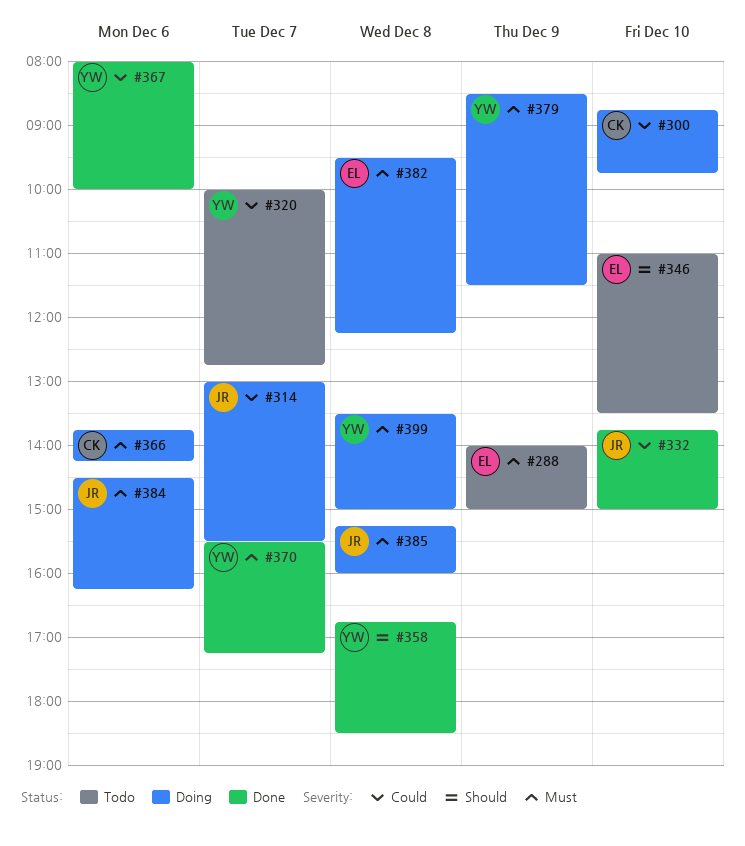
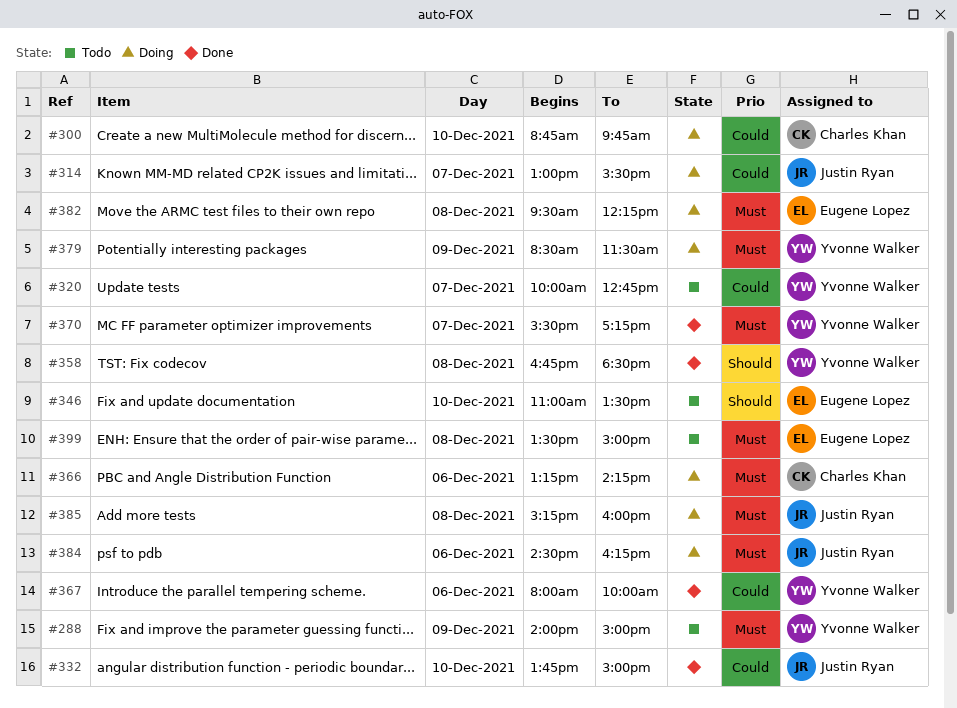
#288, owner: Eugene Lopez -> Yvonne Walker
#366, begins: 13:45 -> 13:15
#399, status: Doing -> Todo
#399, owner: Yvonne Walker -> Eugene Lopez

